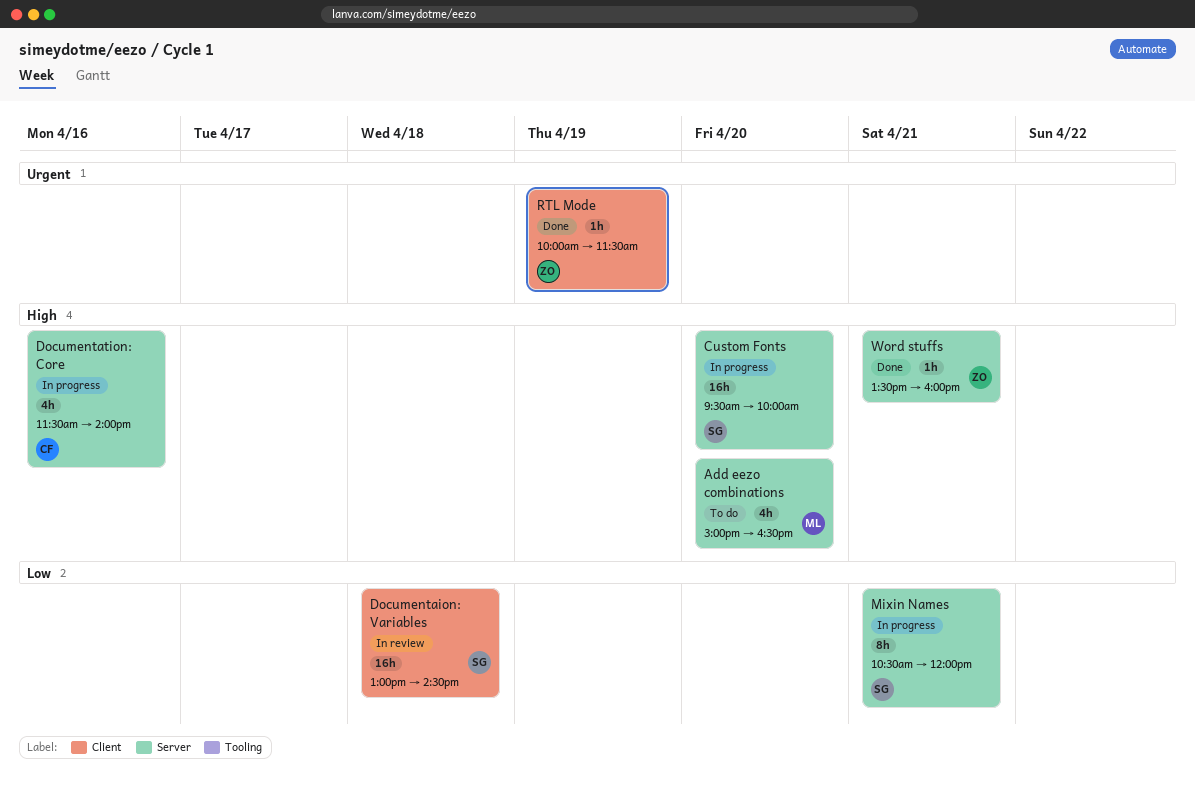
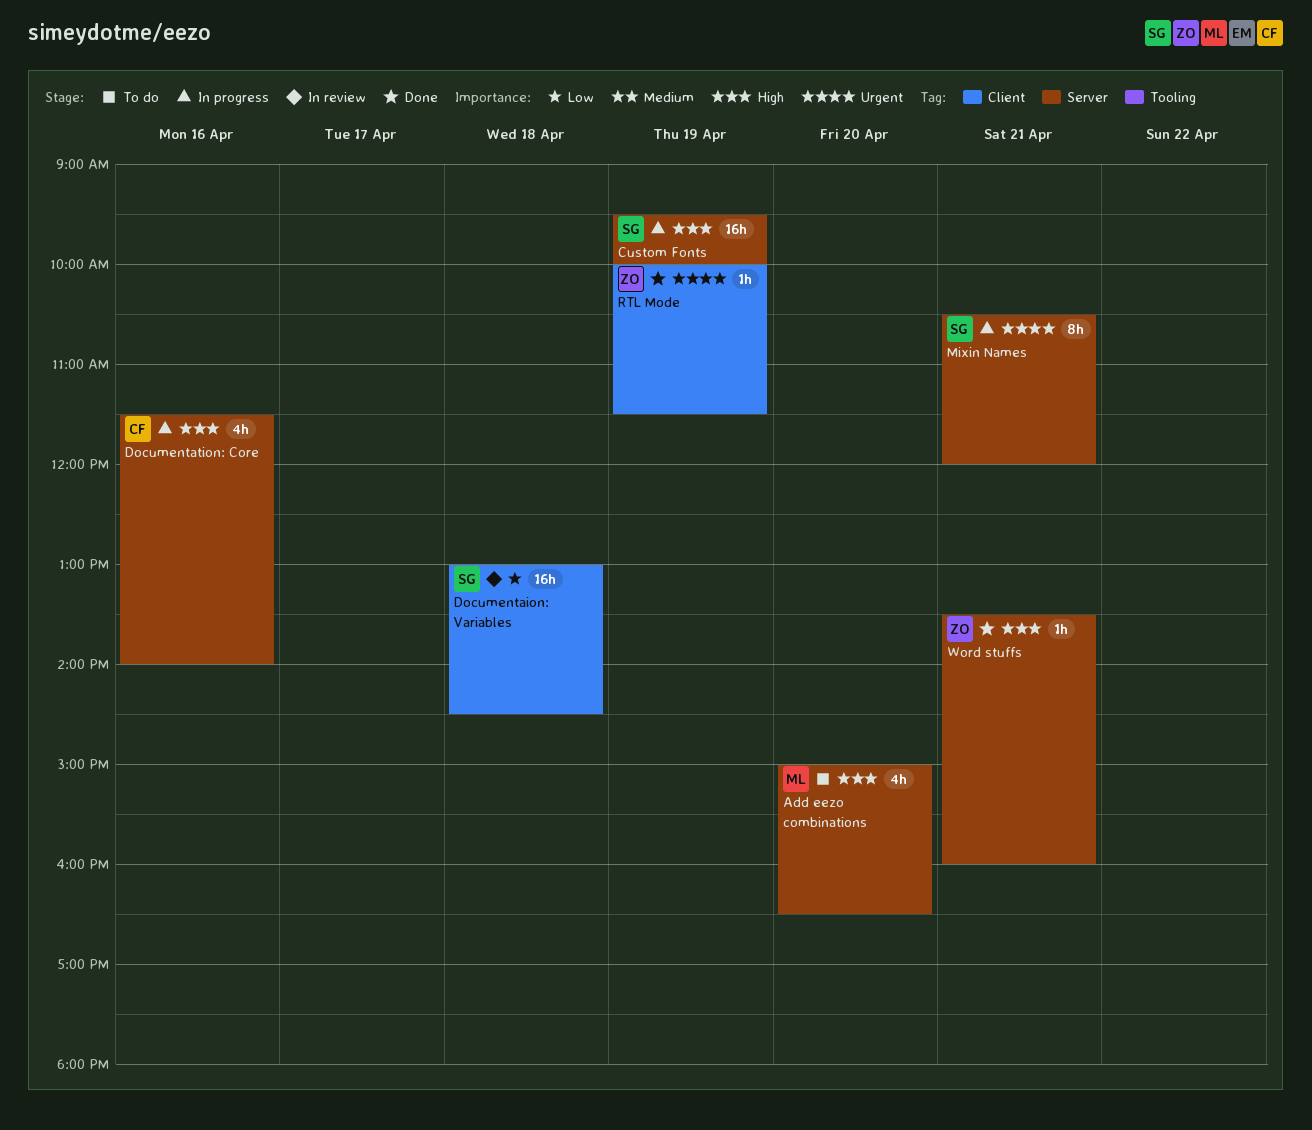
Custom Fonts, day: Apr 20 -> Apr 19
Mixin Names, priority: Low -> Urgent

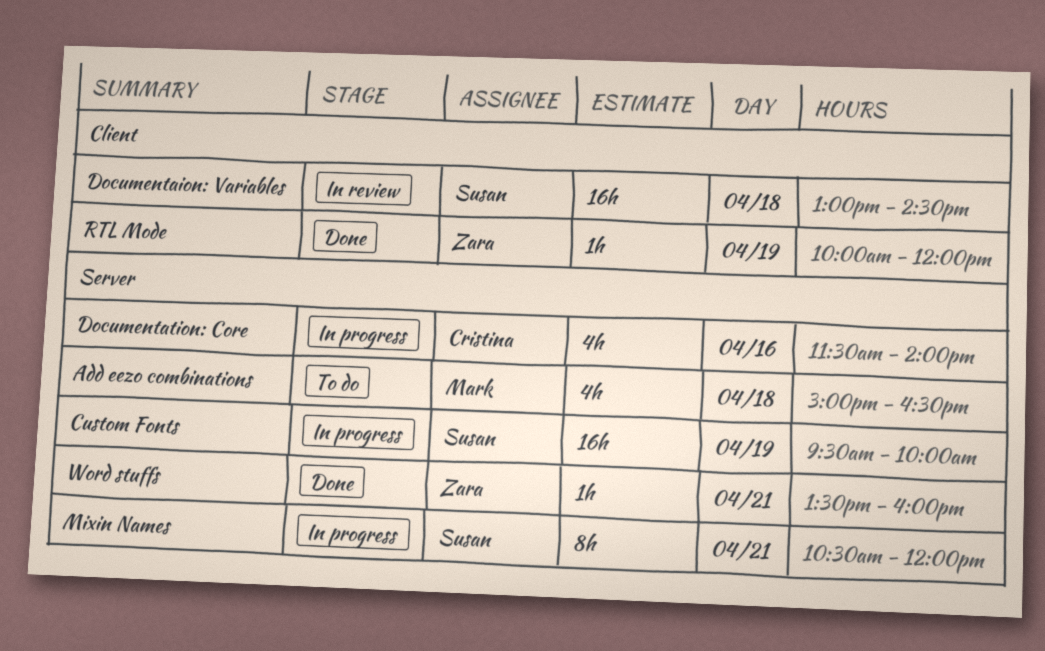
Add eezo combinations, day: Apr 20 -> Apr 18
RTL Mode, ends: 11:30 -> 12:00

